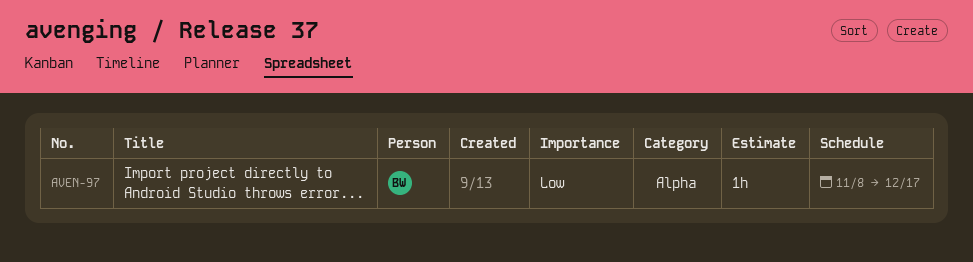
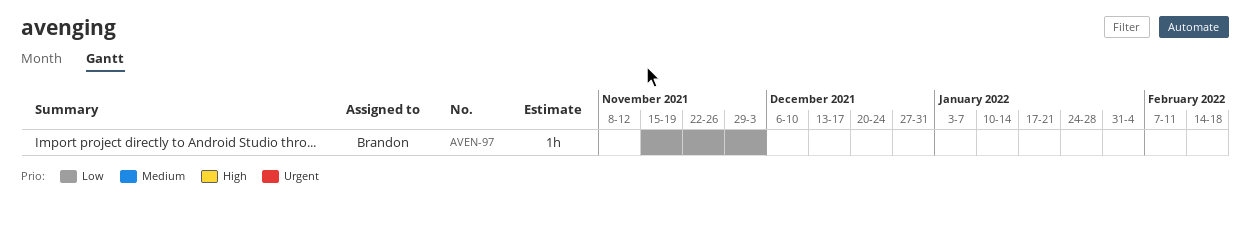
AVEN-97, start: Nov 8 -> Nov 15
AVEN-97, due: Dec 17 -> Dec 3

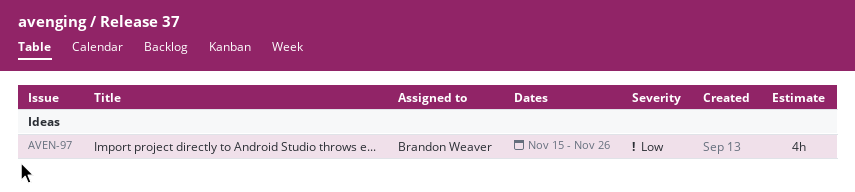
AVEN-97, estimate: 1h -> 4h
AVEN-97, due: Dec 3 -> Nov 26

